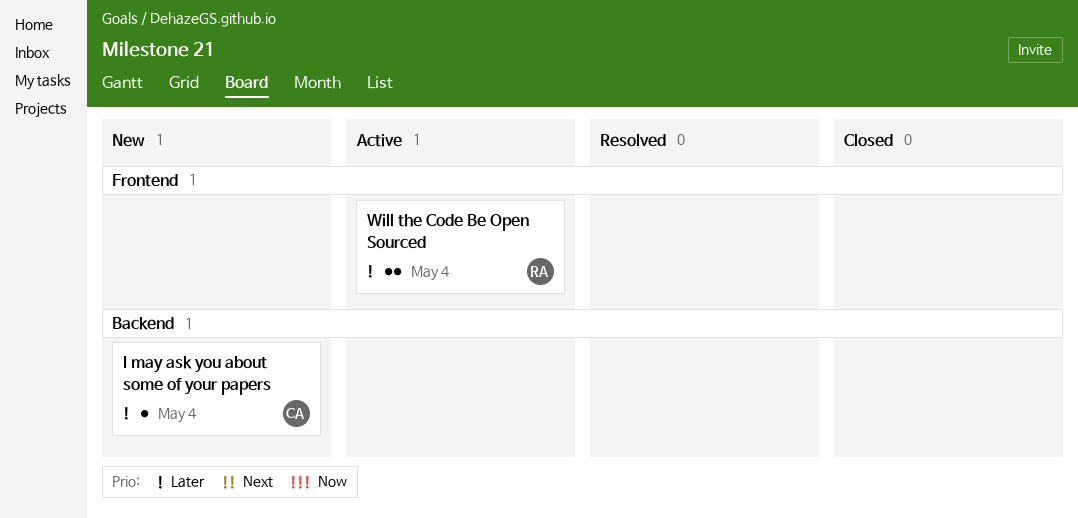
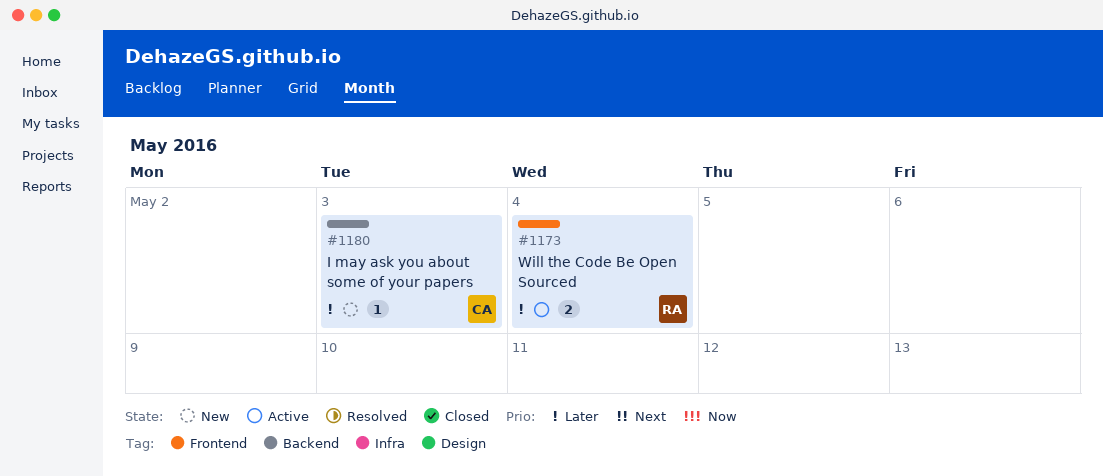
I may ask you about some of your papers, due: May 4 -> May 3

